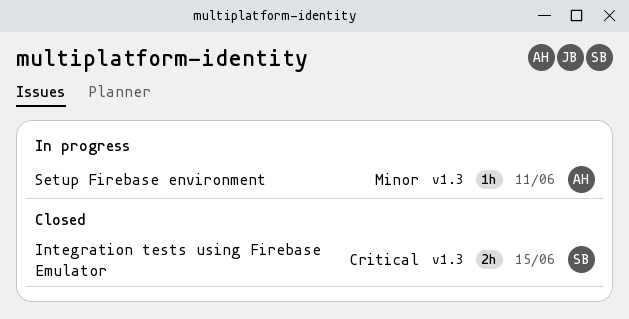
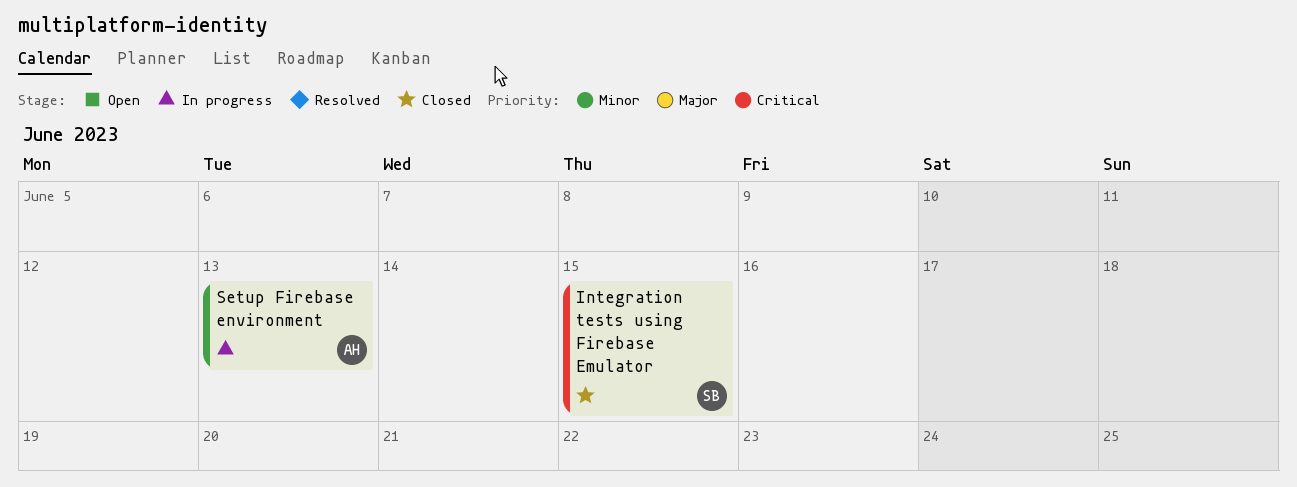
Setup Firebase environment, due: Jun 11 -> Jun 13

